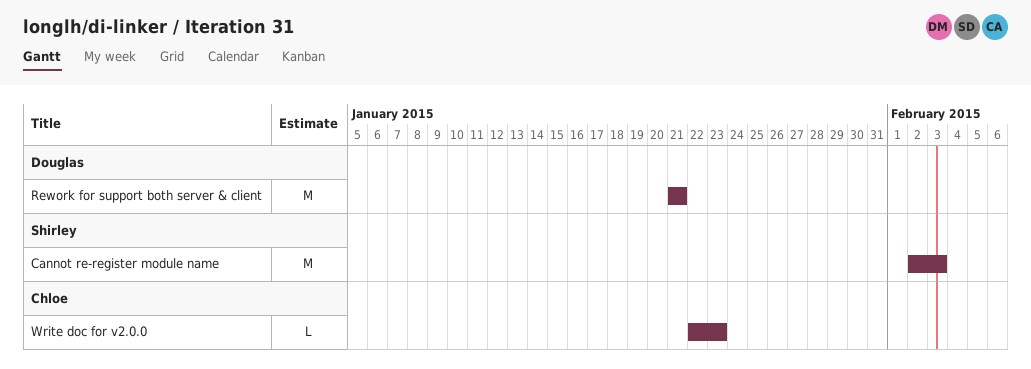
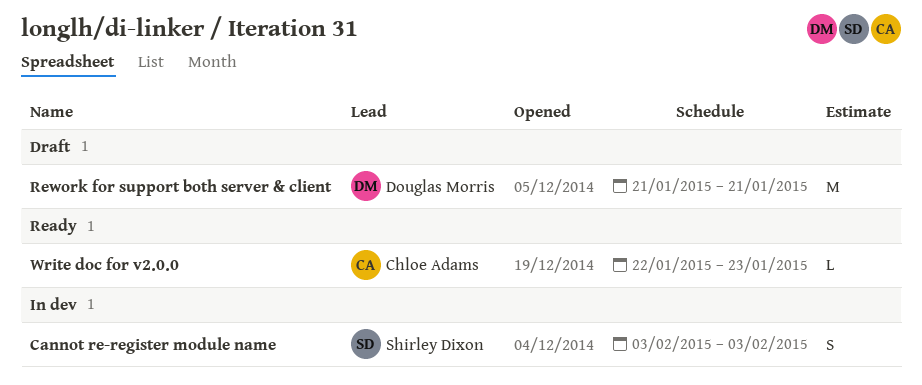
Cannot re-register module name, estimate: M -> S
Cannot re-register module name, start: Feb 2 -> Feb 3

